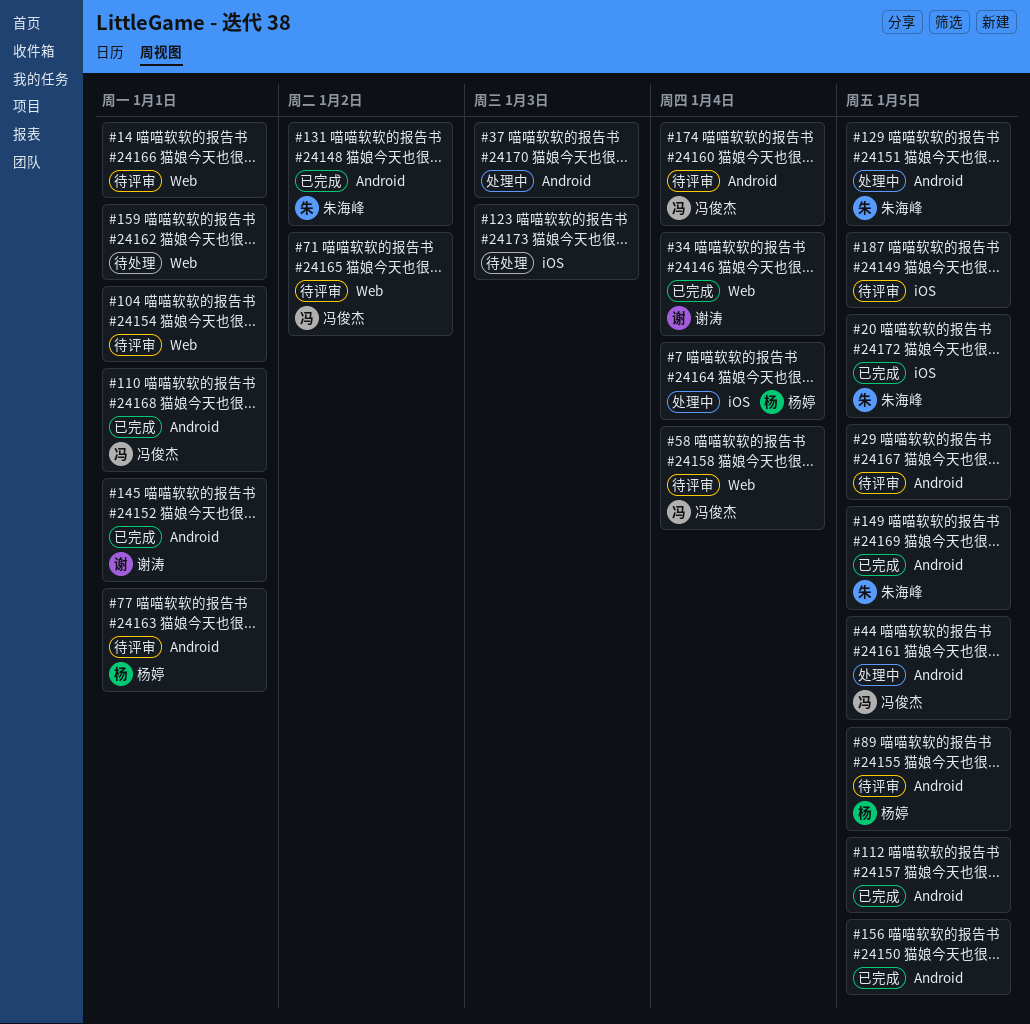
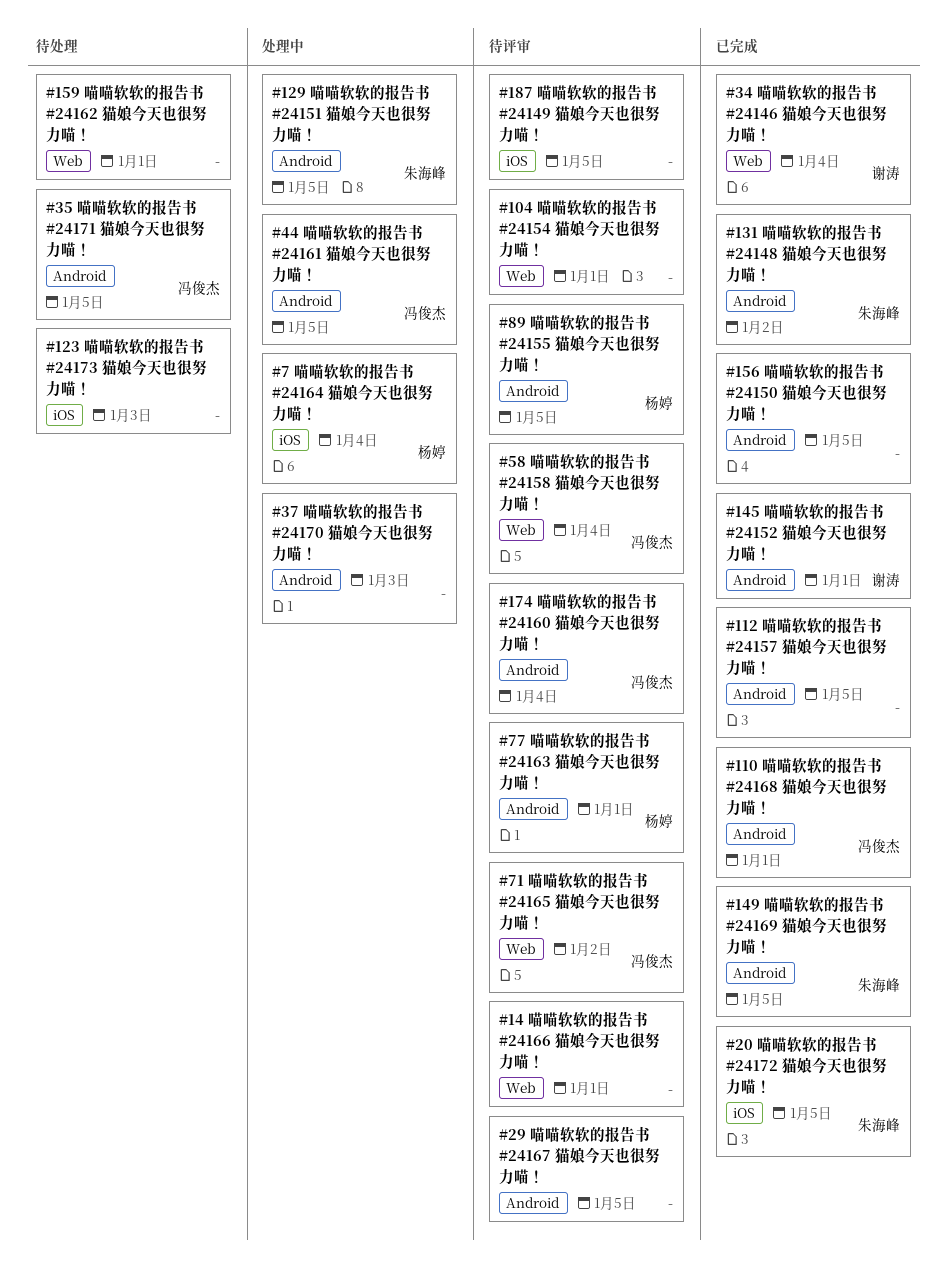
#35: none -> present

